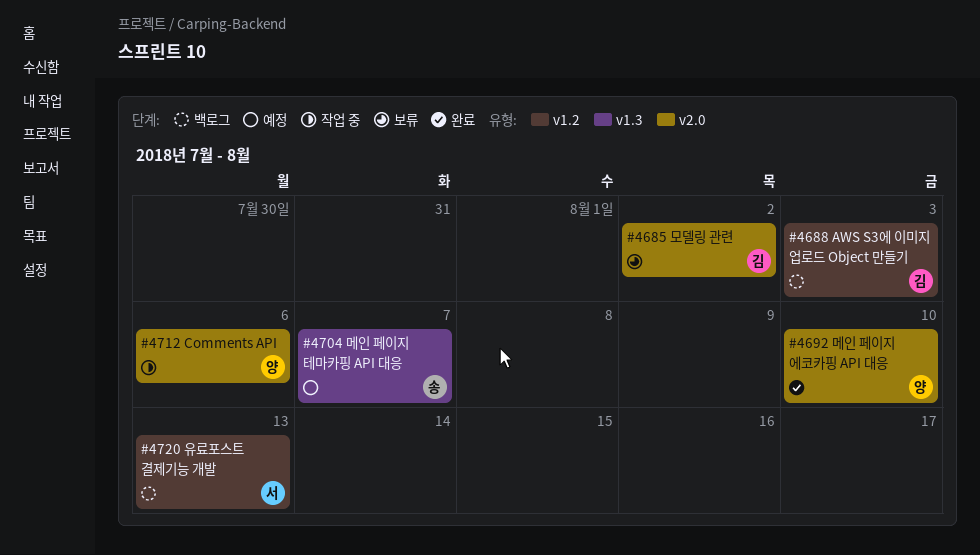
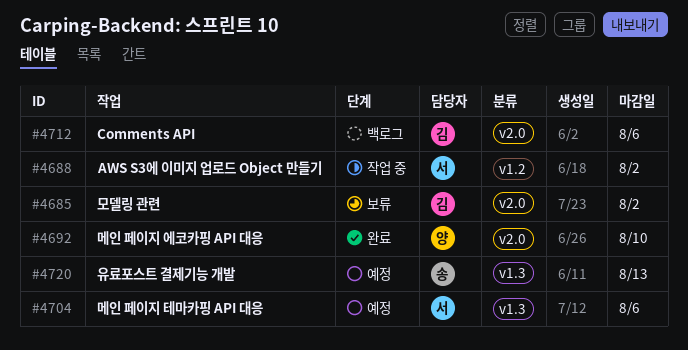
#4688, status: 백로그 -> 작업 중
#4688, owner: 김 -> 서
#4688, due: Aug 3 -> Aug 2
#4704, owner: 송 -> 서
#4704, due: Aug 7 -> Aug 6
#4712, status: 작업 중 -> 백로그
#4712, owner: 양 -> 김
#4720, status: 백로그 -> 예정
#4720, owner: 서 -> 송
#4720, label: v1.2 -> v1.3

